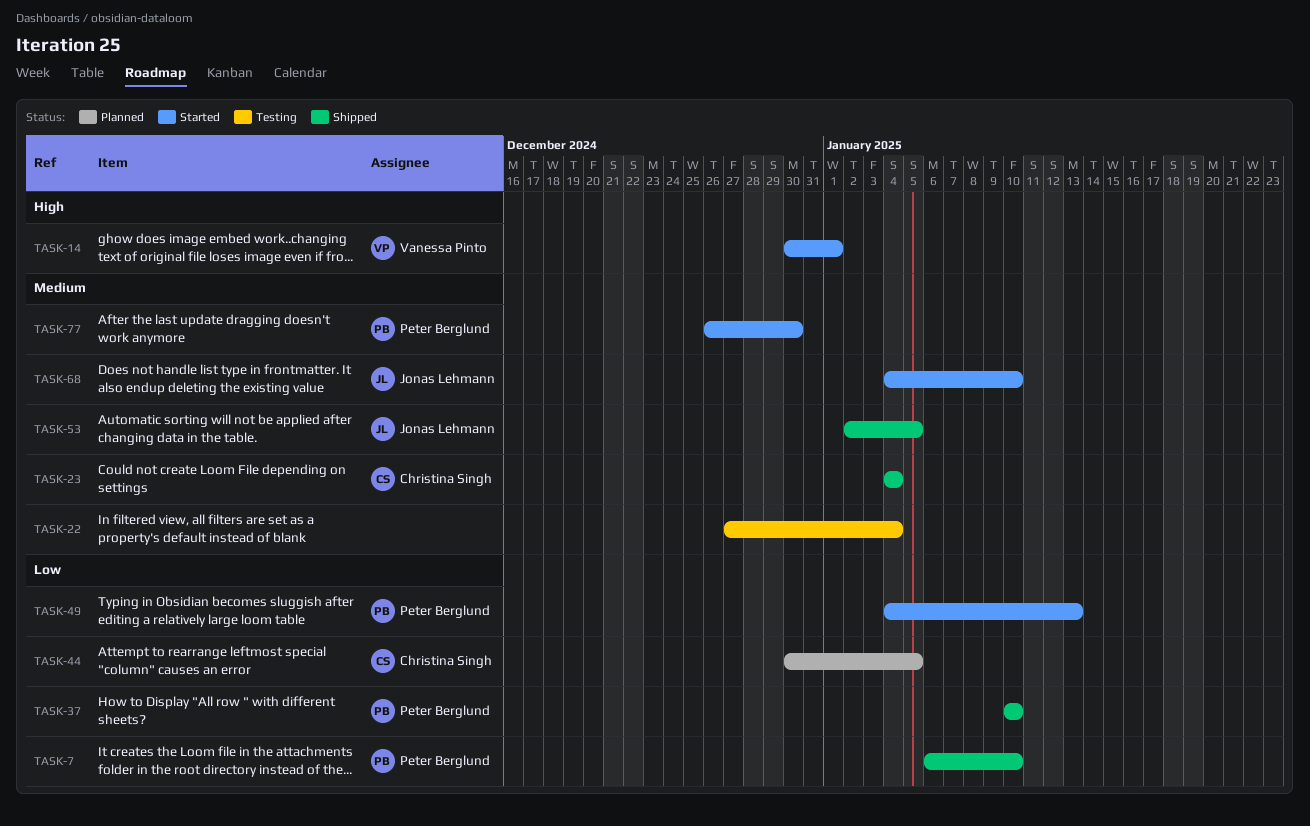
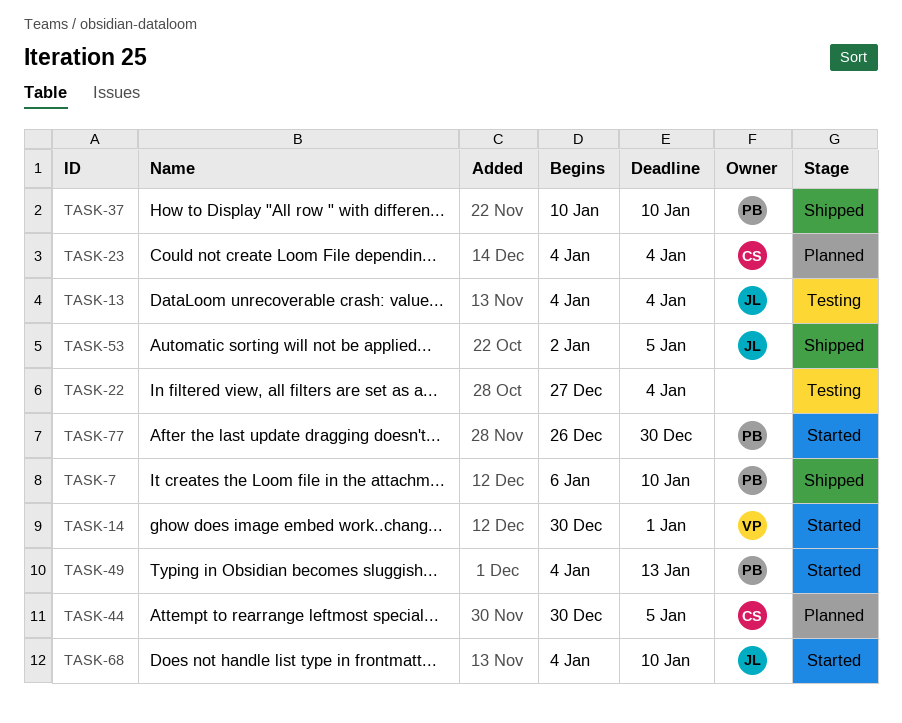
TASK-13: none -> present
TASK-23, status: Shipped -> Planned

